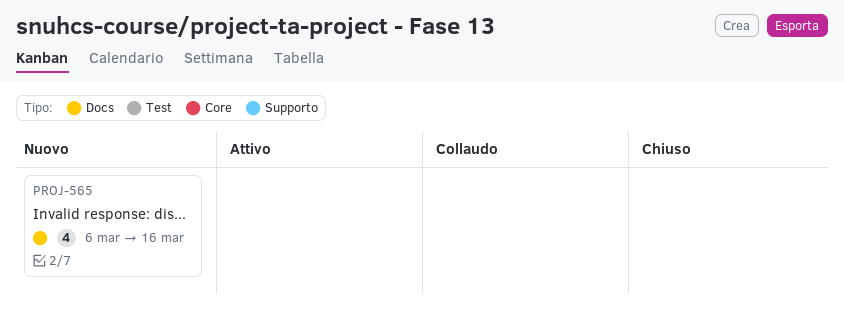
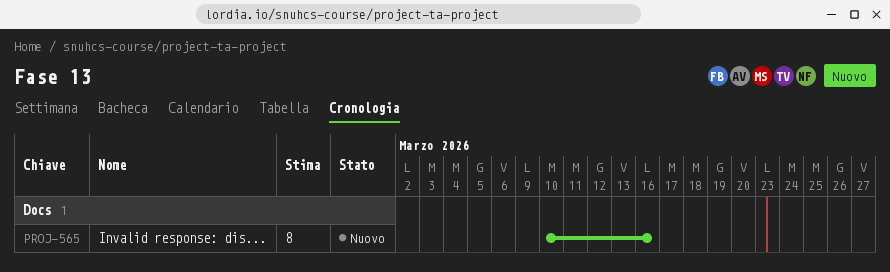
PROJ-565, estimate: 4 -> 8
PROJ-565, start: Mar 6 -> Mar 10

